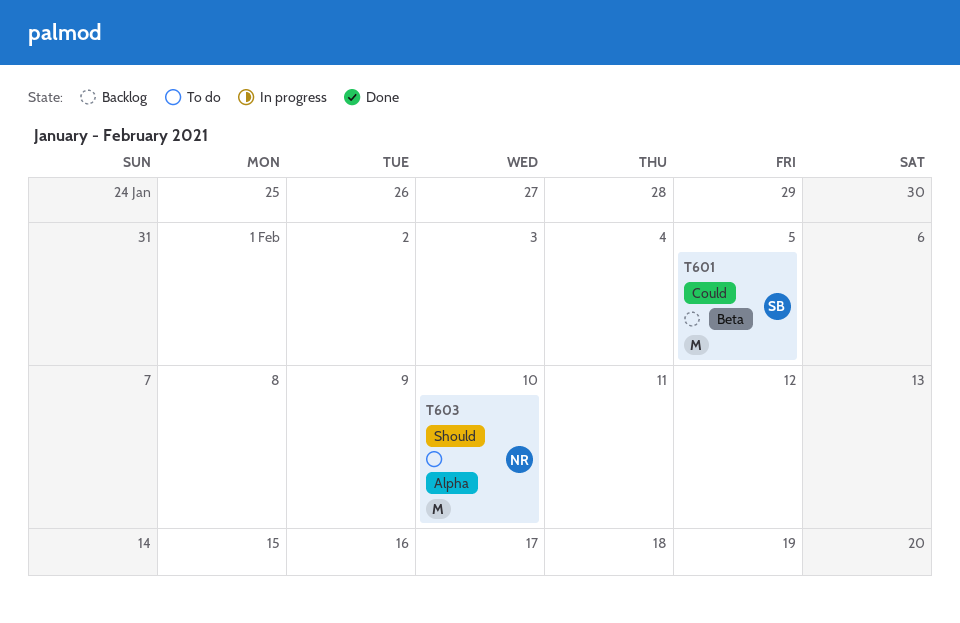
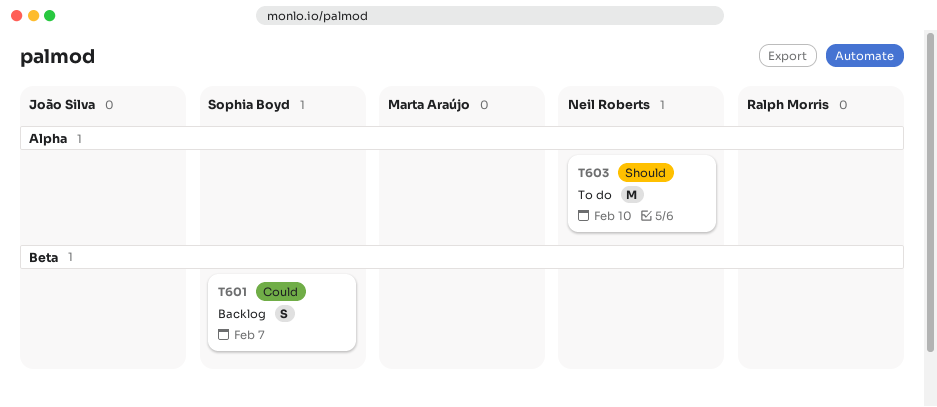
T601, estimate: M -> S
T601, due: Feb 5 -> Feb 7

